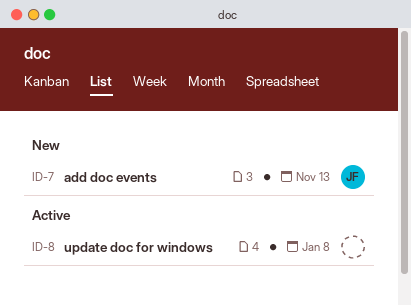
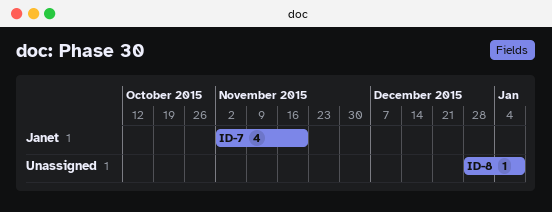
ID-7, estimate: 1 -> 4
ID-7, due: Nov 13 -> Nov 20

